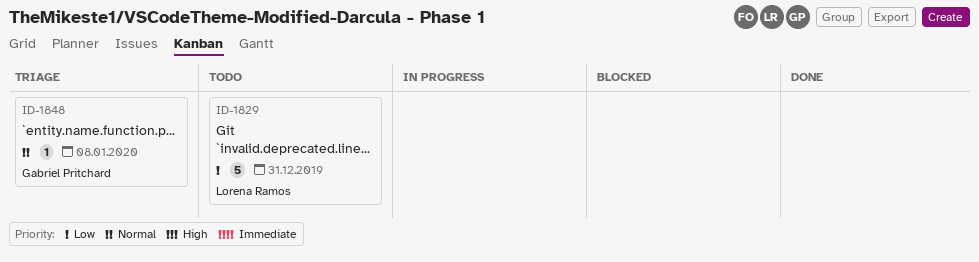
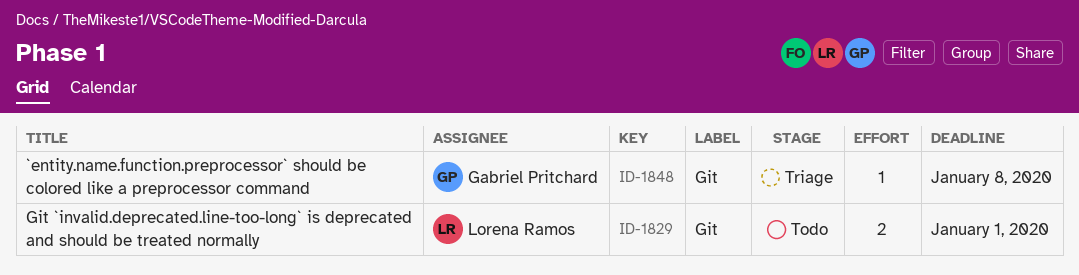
ID-1829, estimate: 5 -> 2
ID-1829, due: Dec 31 -> Jan 1

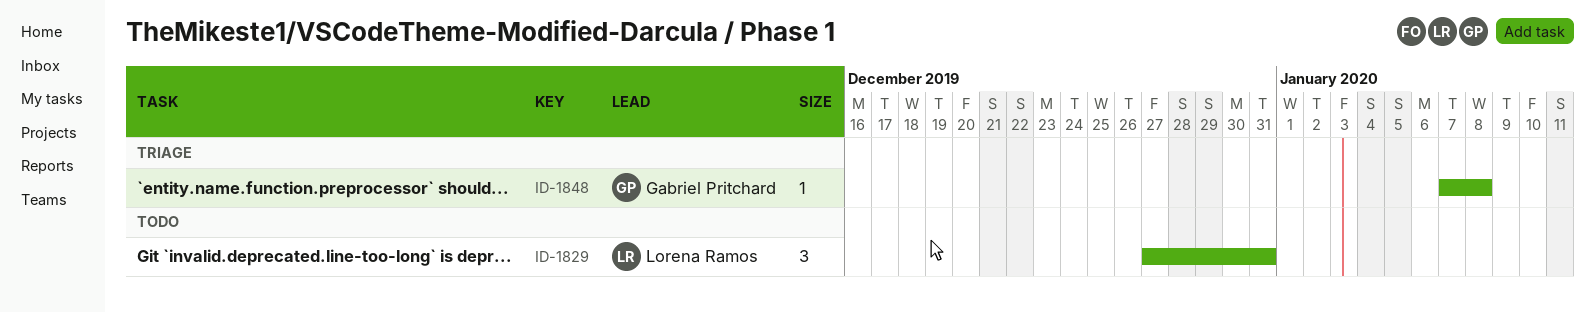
ID-1829, estimate: 2 -> 3
ID-1829, due: Jan 1 -> Dec 31

